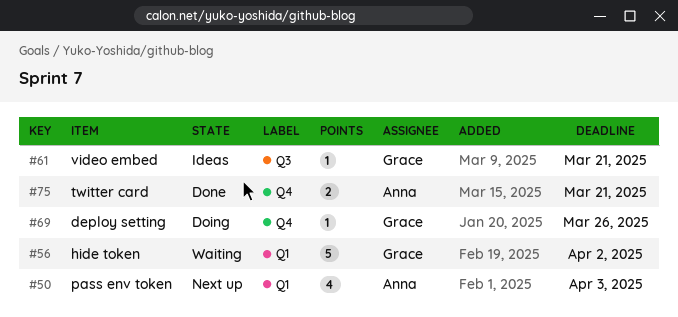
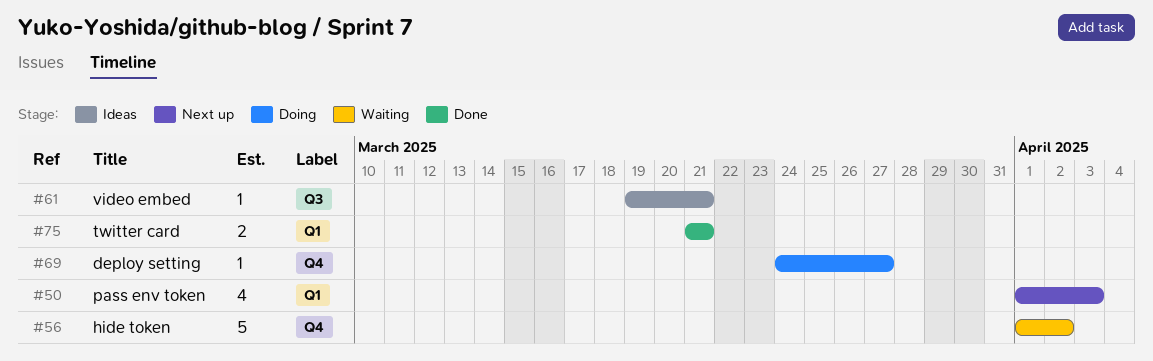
#56, label: Q1 -> Q4
#69, due: Mar 26 -> Mar 27
#75, label: Q4 -> Q1

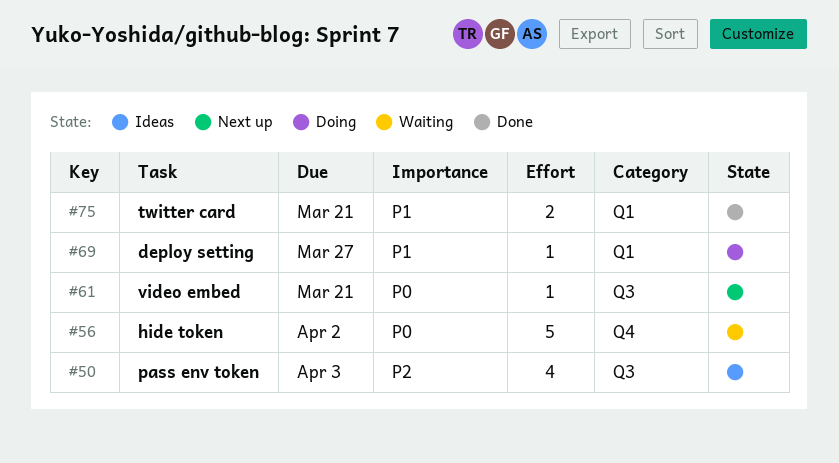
#50, status: Next up -> Ideas
#50, label: Q1 -> Q3
#61, status: Ideas -> Next up
#69, label: Q4 -> Q1

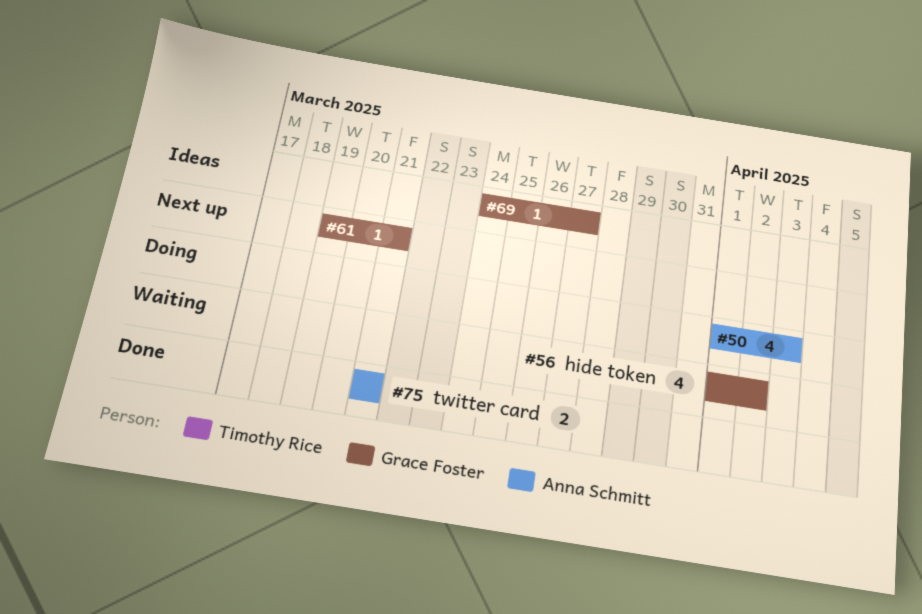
#50, status: Ideas -> Doing
#56, estimate: 5 -> 4
#69, status: Doing -> Ideas

